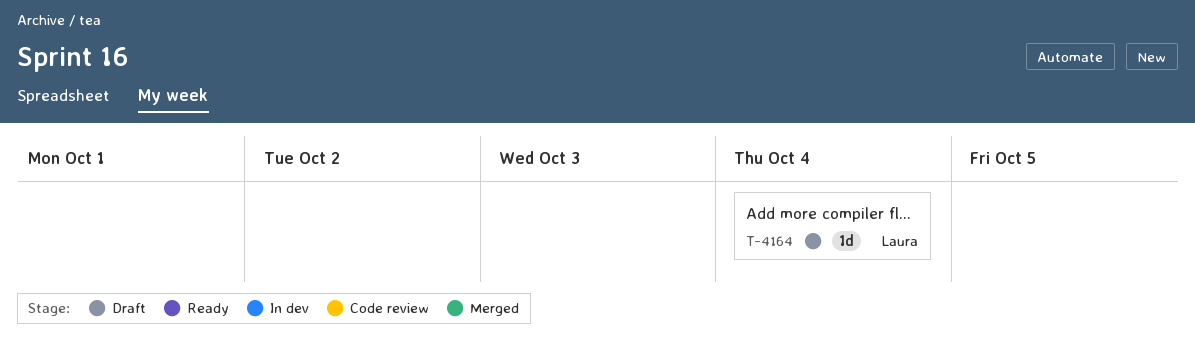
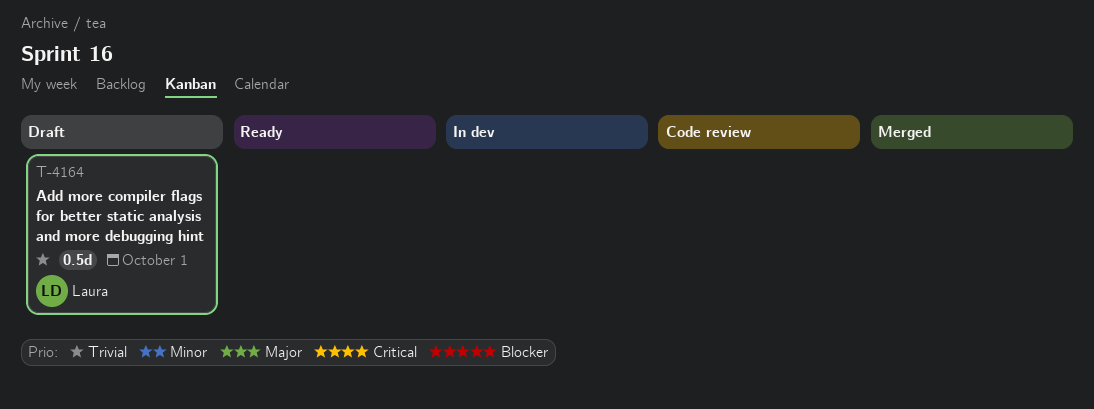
T-4164, estimate: 1d -> 0.5d
T-4164, due: Oct 4 -> Oct 1

